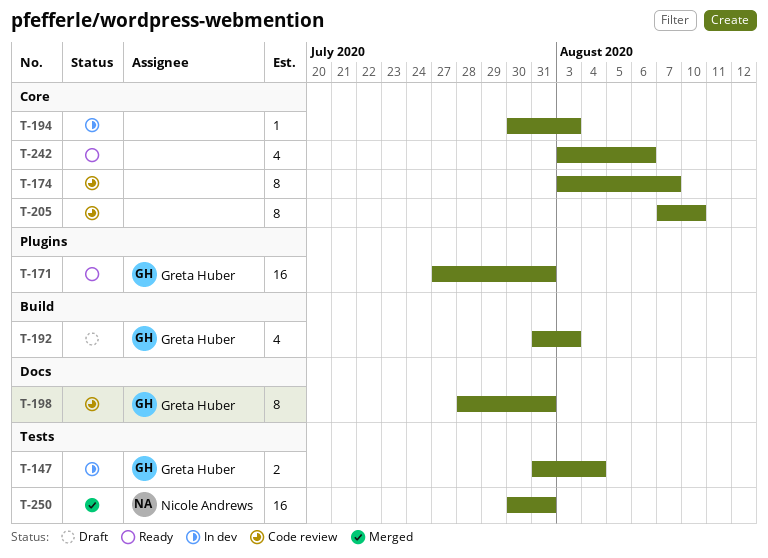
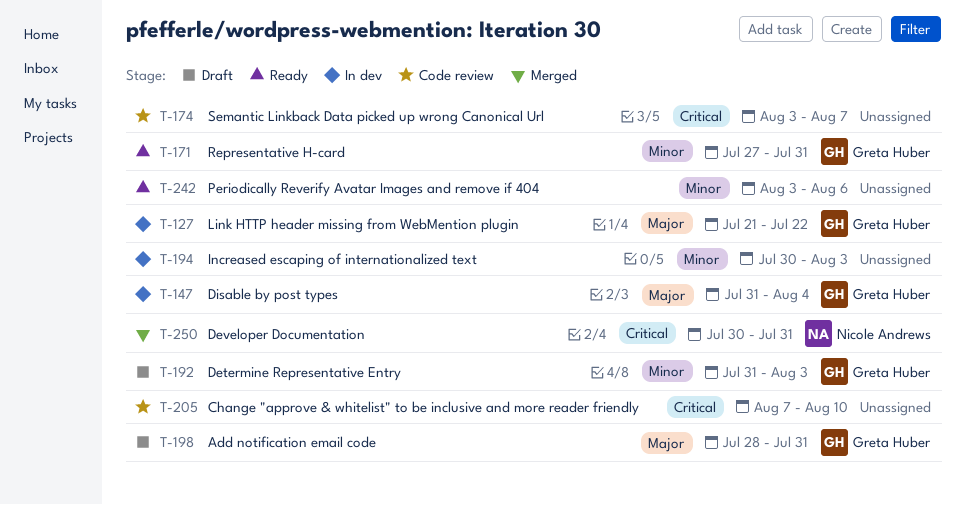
T-127: none -> present
T-198, status: Code review -> Draft

